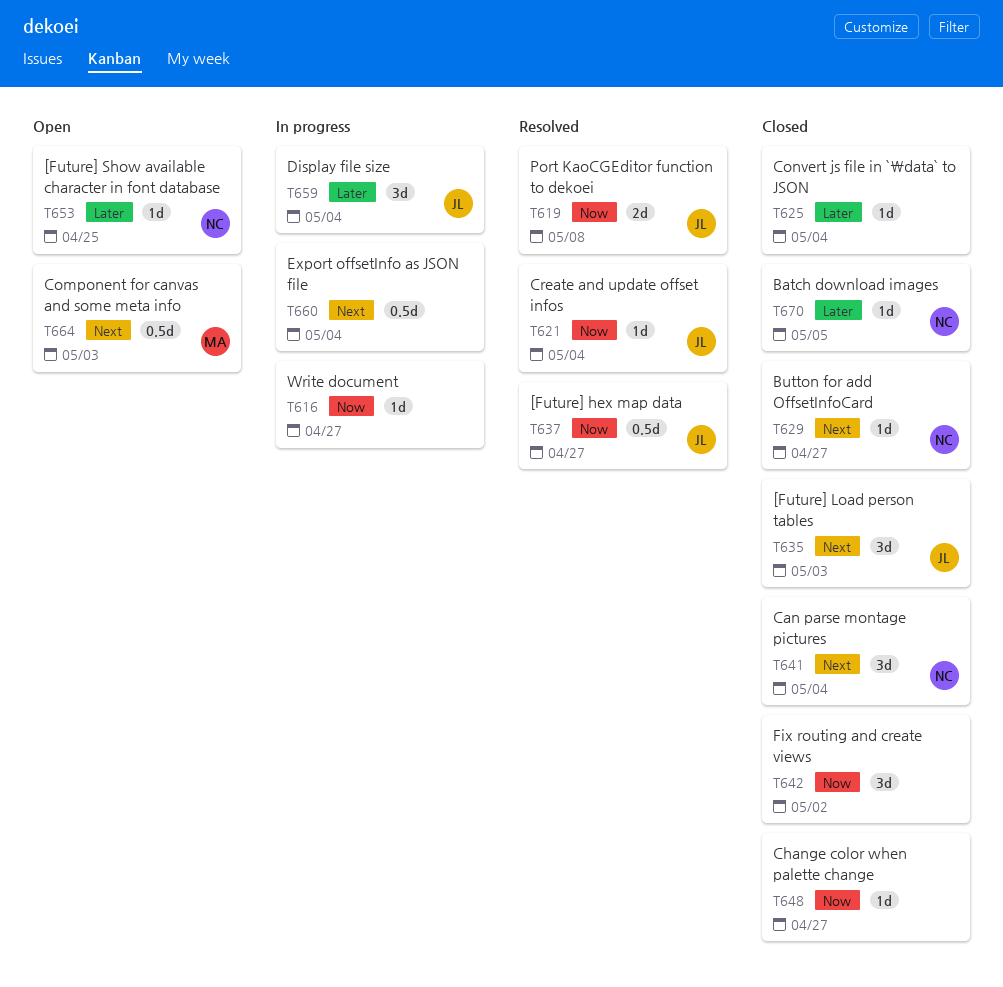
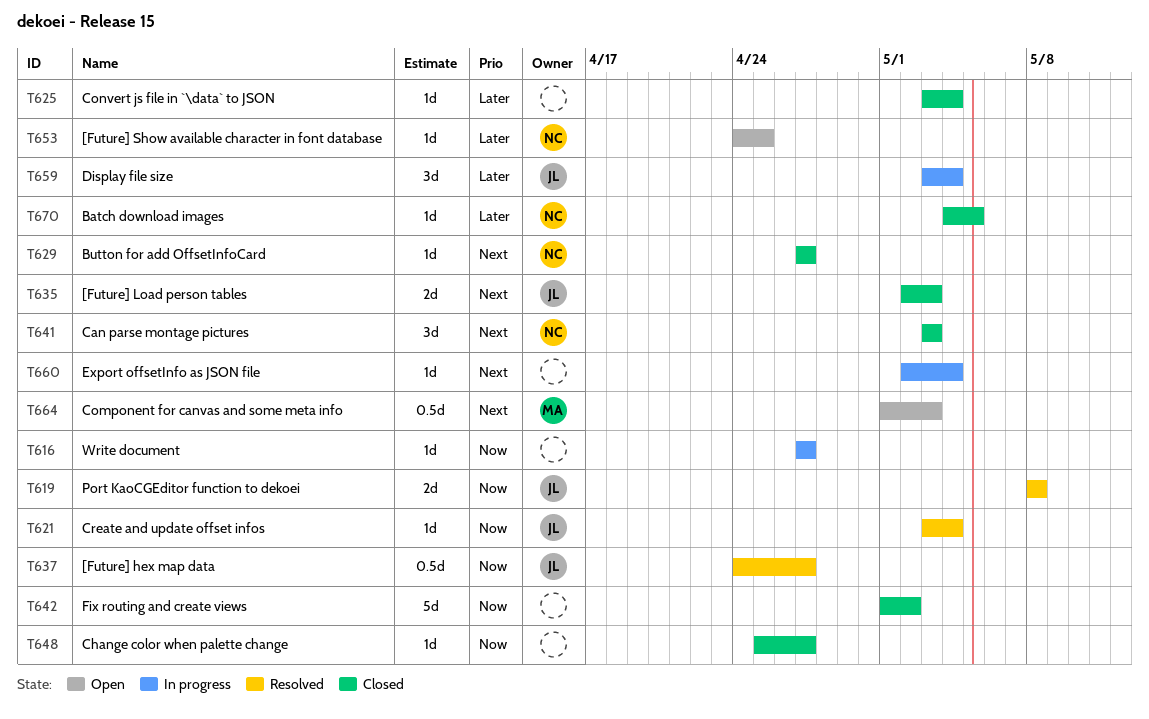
T635, estimate: 3d -> 2d
T641, due: May 4 -> May 3
T642, estimate: 3d -> 5d
T660, estimate: 0.5d -> 1d

